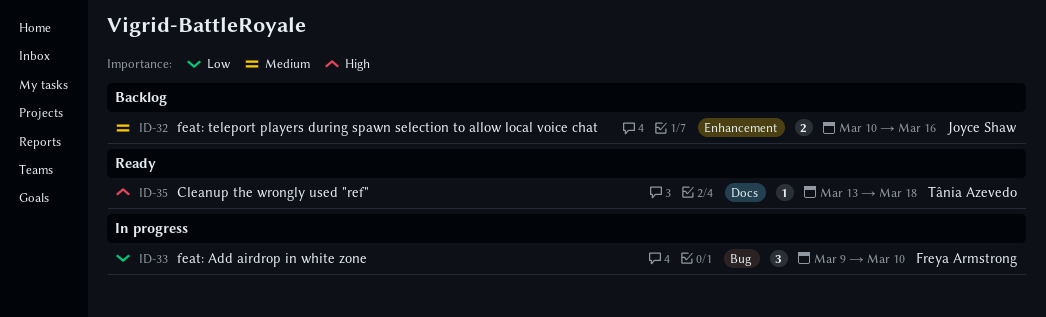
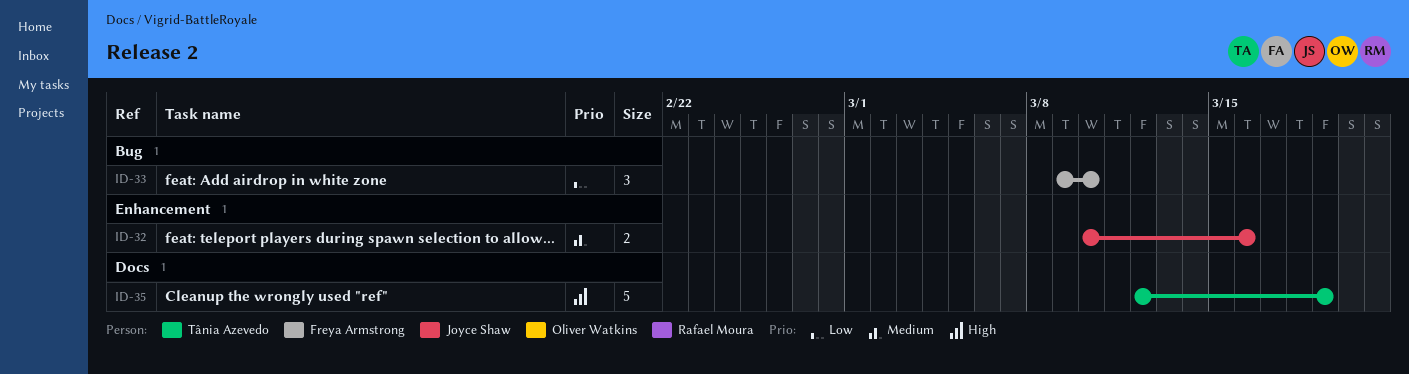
ID-35, estimate: 1 -> 5
ID-35, start: Mar 13 -> Mar 12
ID-35, due: Mar 18 -> Mar 19

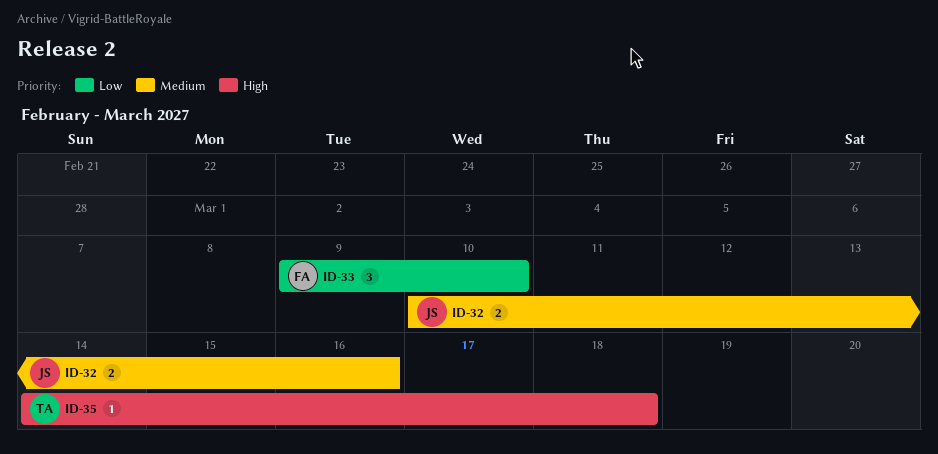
ID-35, estimate: 5 -> 1
ID-35, start: Mar 12 -> Mar 14
ID-35, due: Mar 19 -> Mar 18

